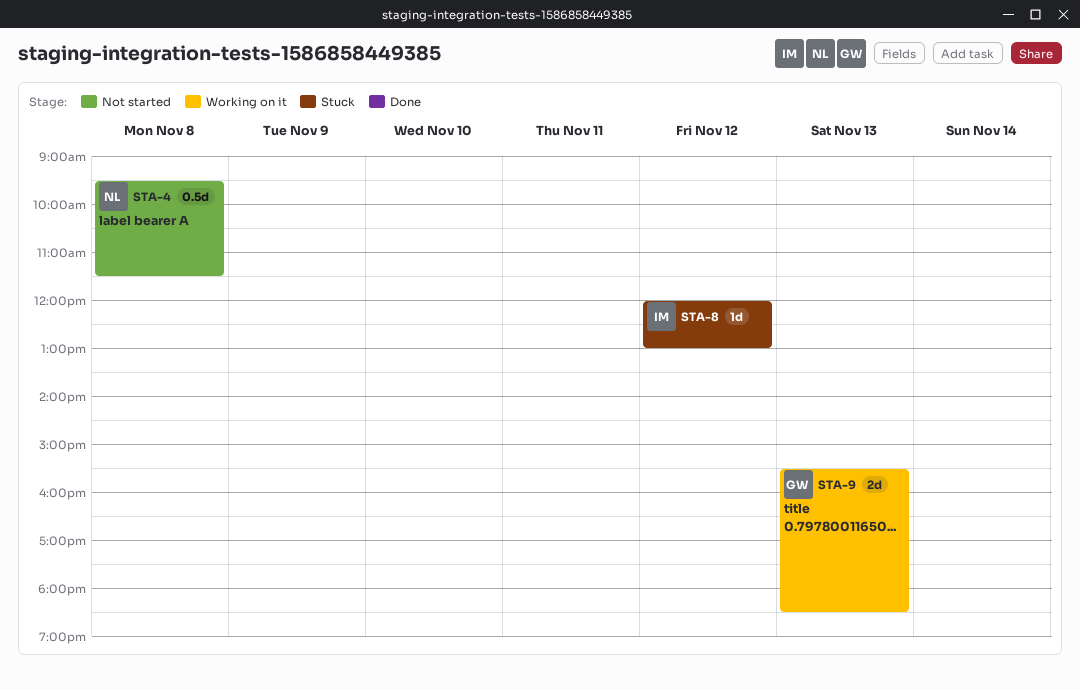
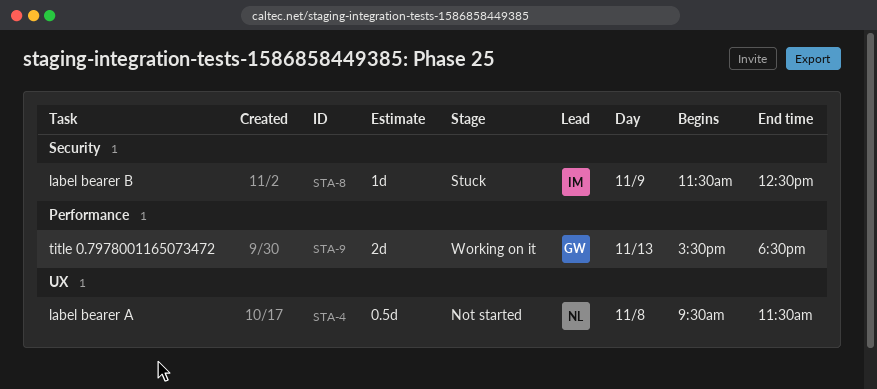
STA-8, day: Nov 12 -> Nov 9
STA-8, begins: 12:00 -> 11:30
STA-8, ends: 13:00 -> 12:30

